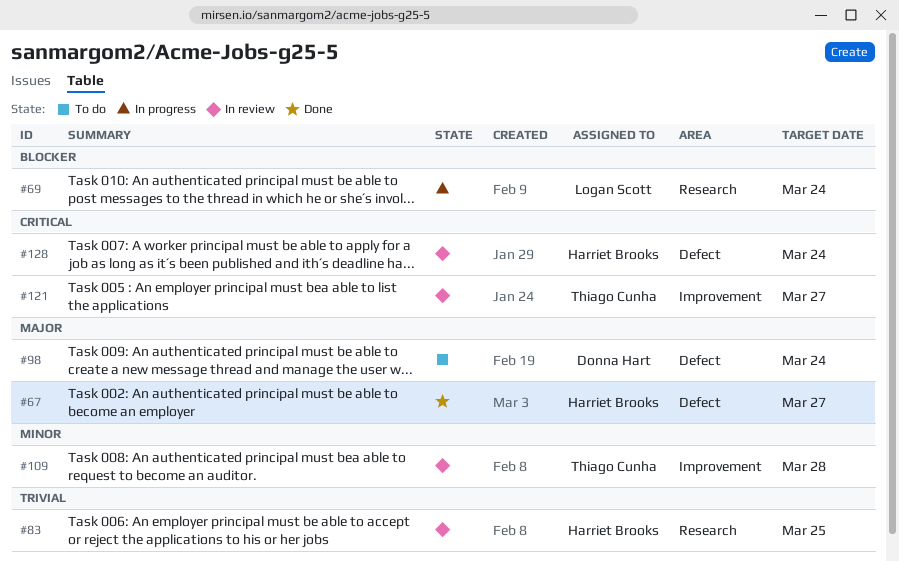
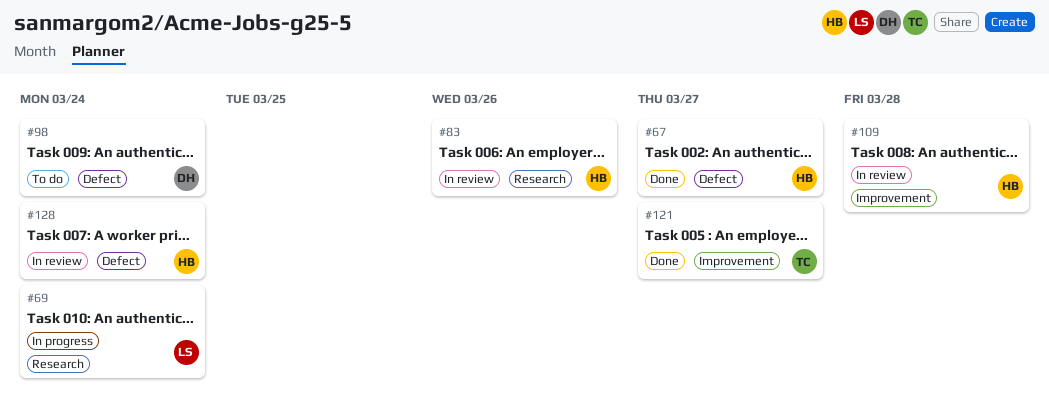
#83, due: Mar 25 -> Mar 26
#109, owner: Thiago Cunha -> Harriet Brooks
#121, status: In review -> Done

